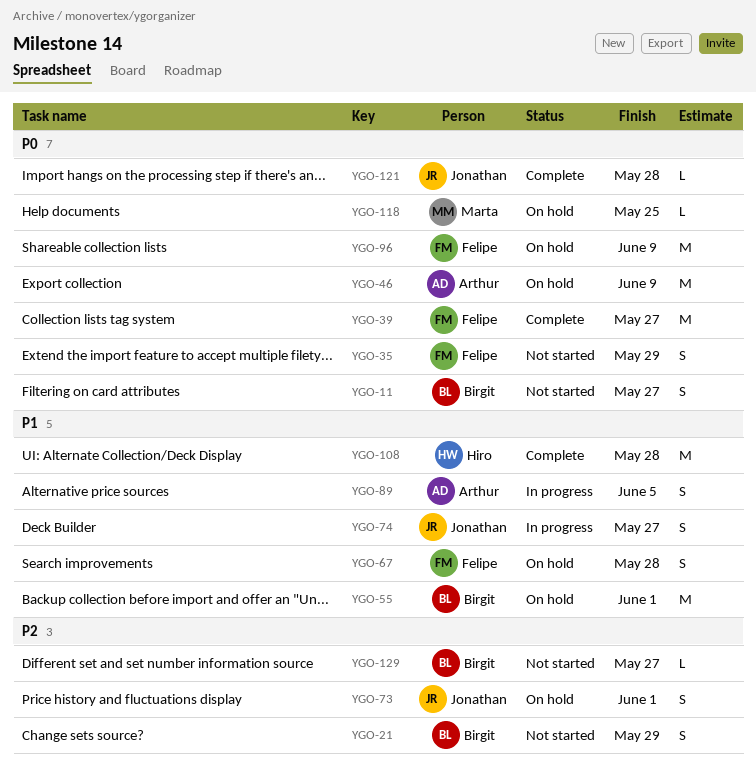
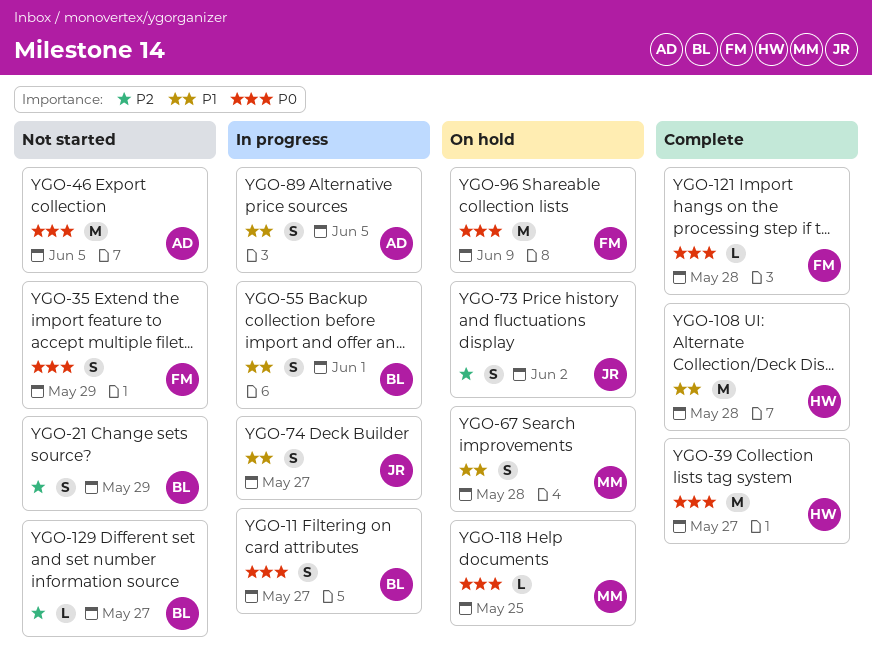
YGO-11, status: Not started -> In progress
YGO-39, owner: Felipe -> Hiro
YGO-46, status: On hold -> Not started
YGO-46, due: Jun 9 -> Jun 5
YGO-55, status: On hold -> In progress
YGO-55, estimate: M -> S
YGO-67, owner: Felipe -> Marta
YGO-73, due: Jun 1 -> Jun 2
YGO-121, owner: Jonathan -> Felipe

